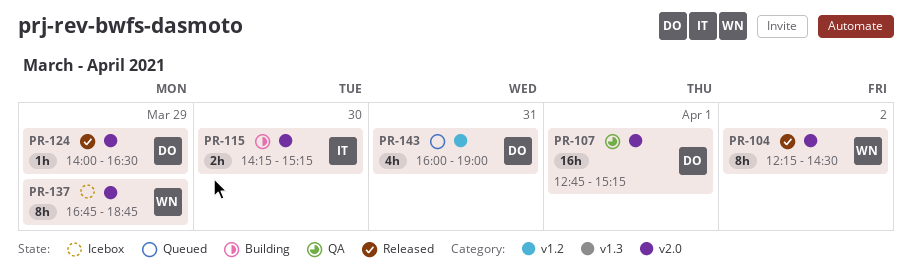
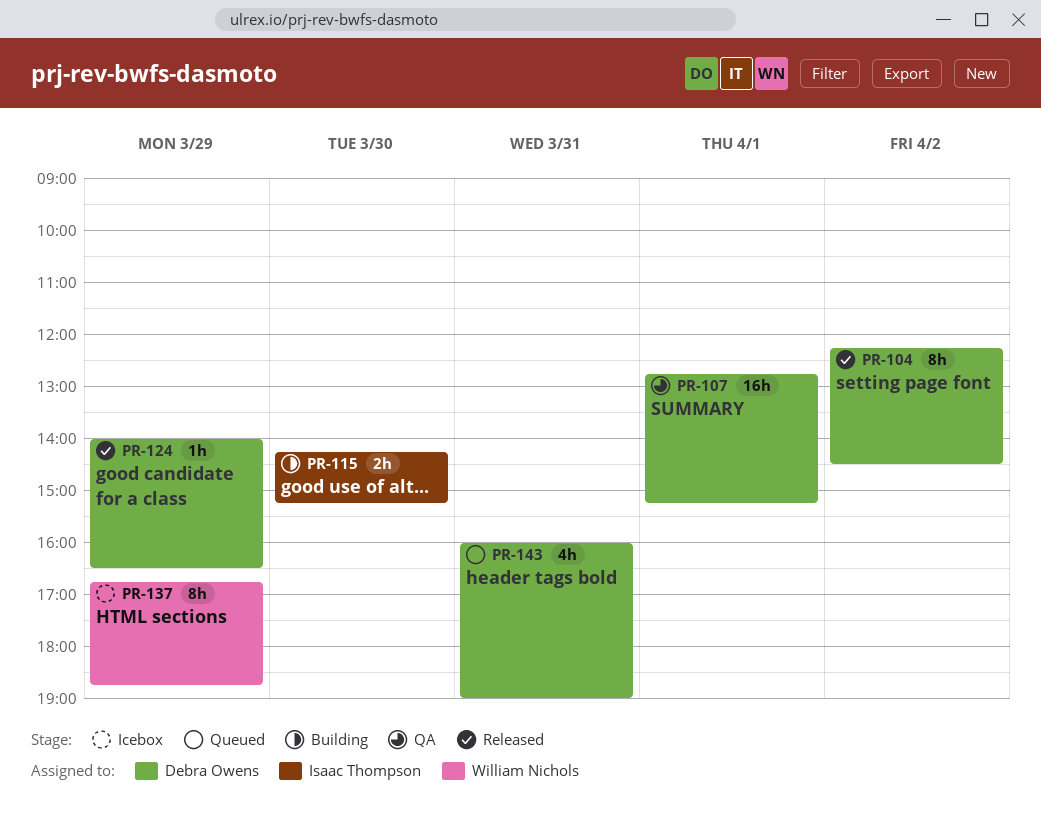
PR-104, owner: William Nichols -> Debra Owens

